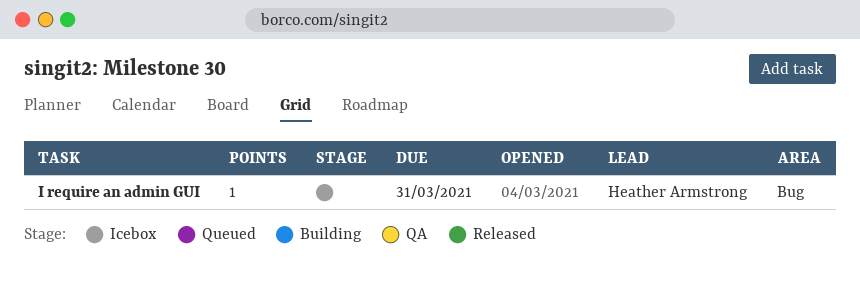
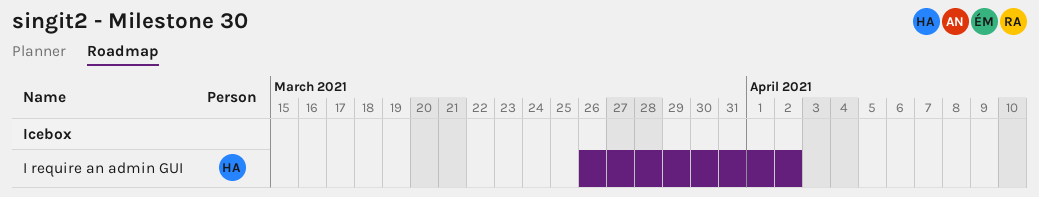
I require an admin GUI, due: Mar 31 -> Apr 2

